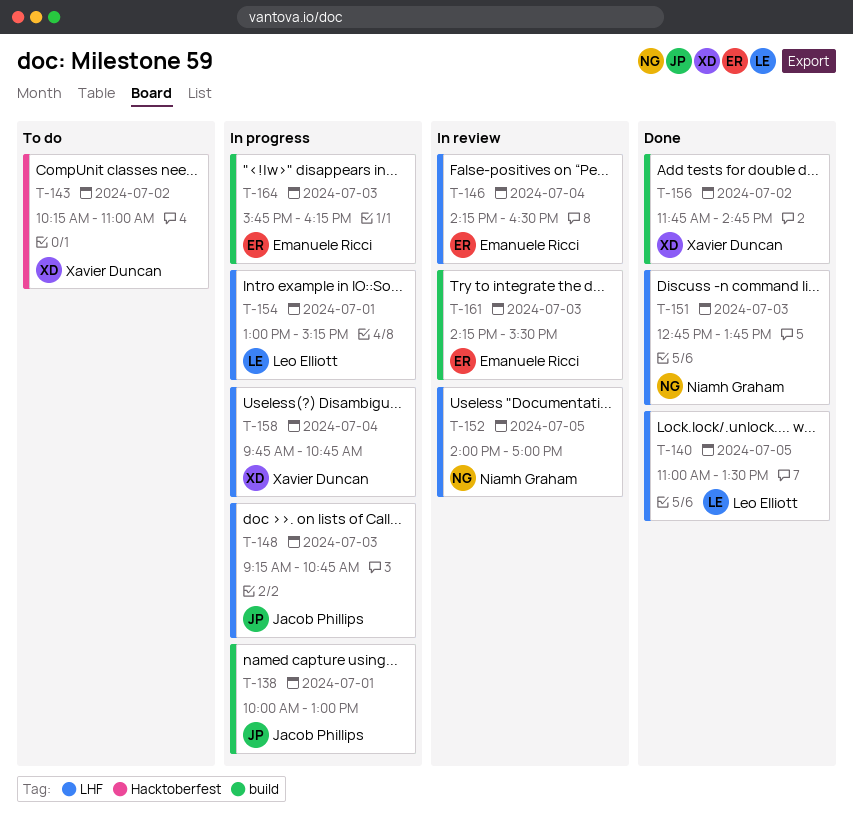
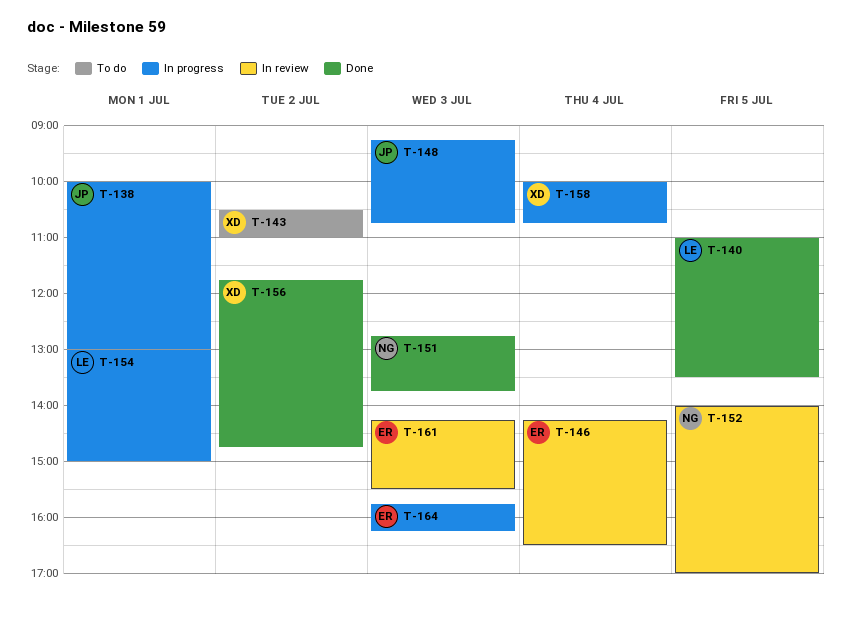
T-143, begins: 10:15 -> 10:30
T-154, ends: 15:15 -> 15:00
T-158, begins: 09:45 -> 10:00

